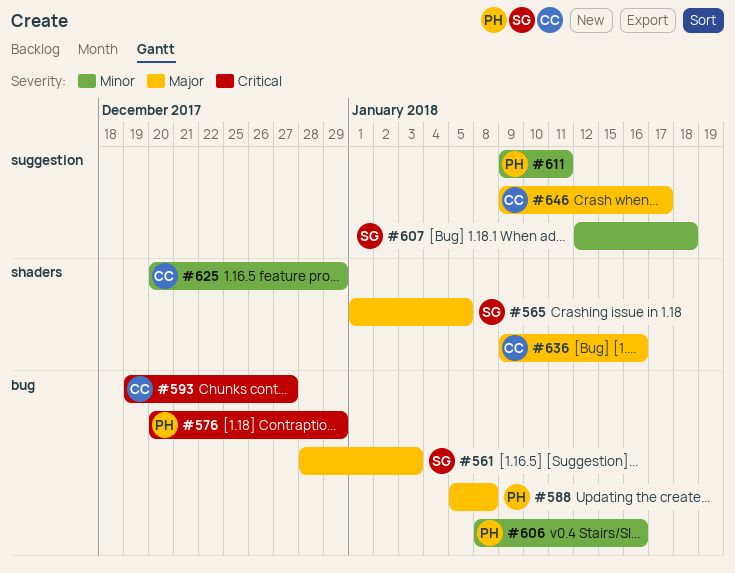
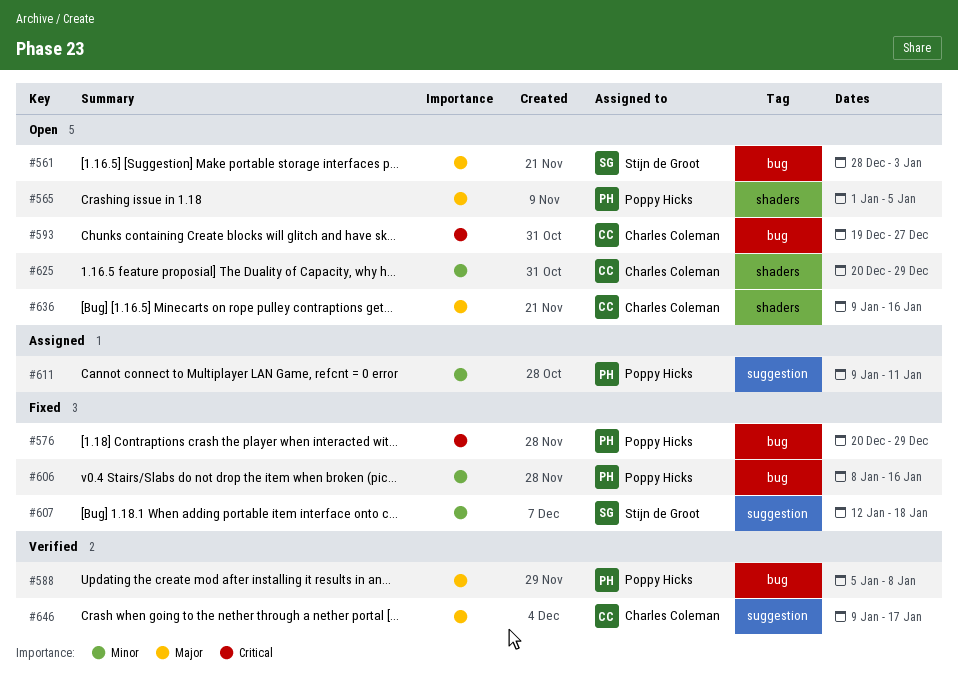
#565, owner: Stijn de Groot -> Poppy Hicks

